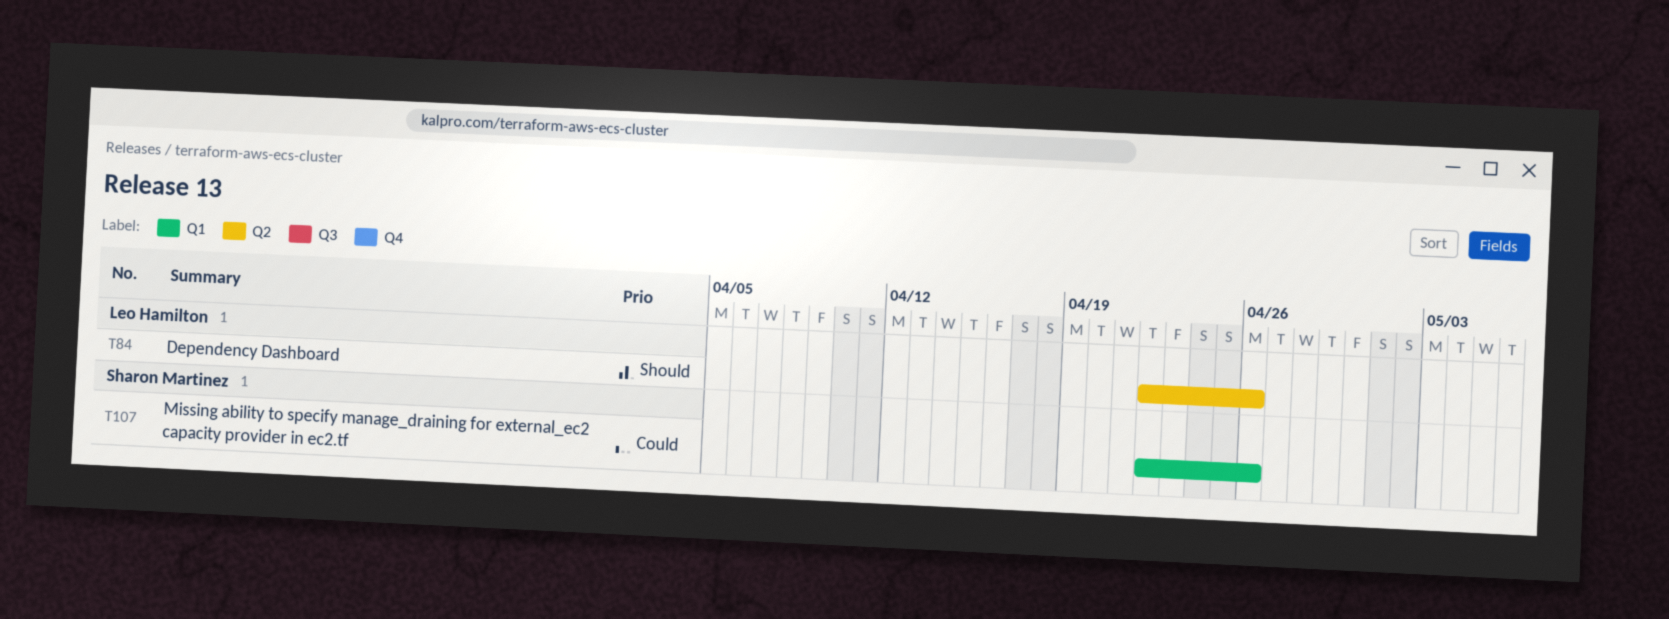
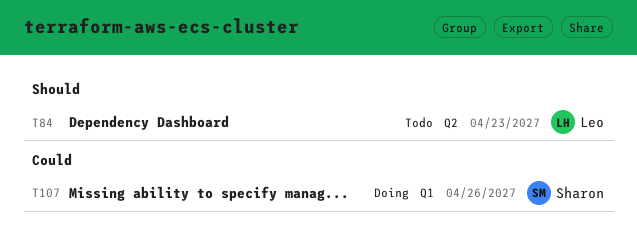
T84, due: Apr 26 -> Apr 23

